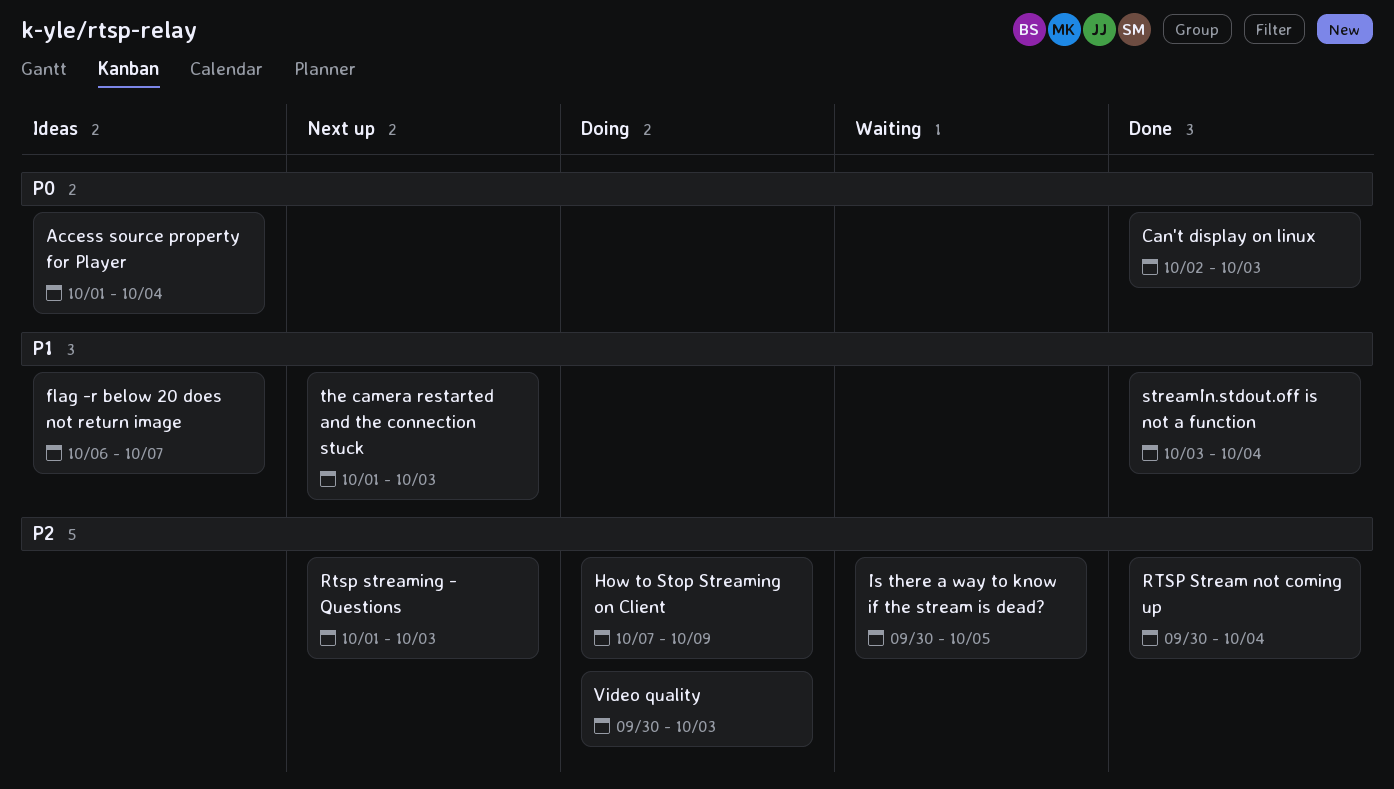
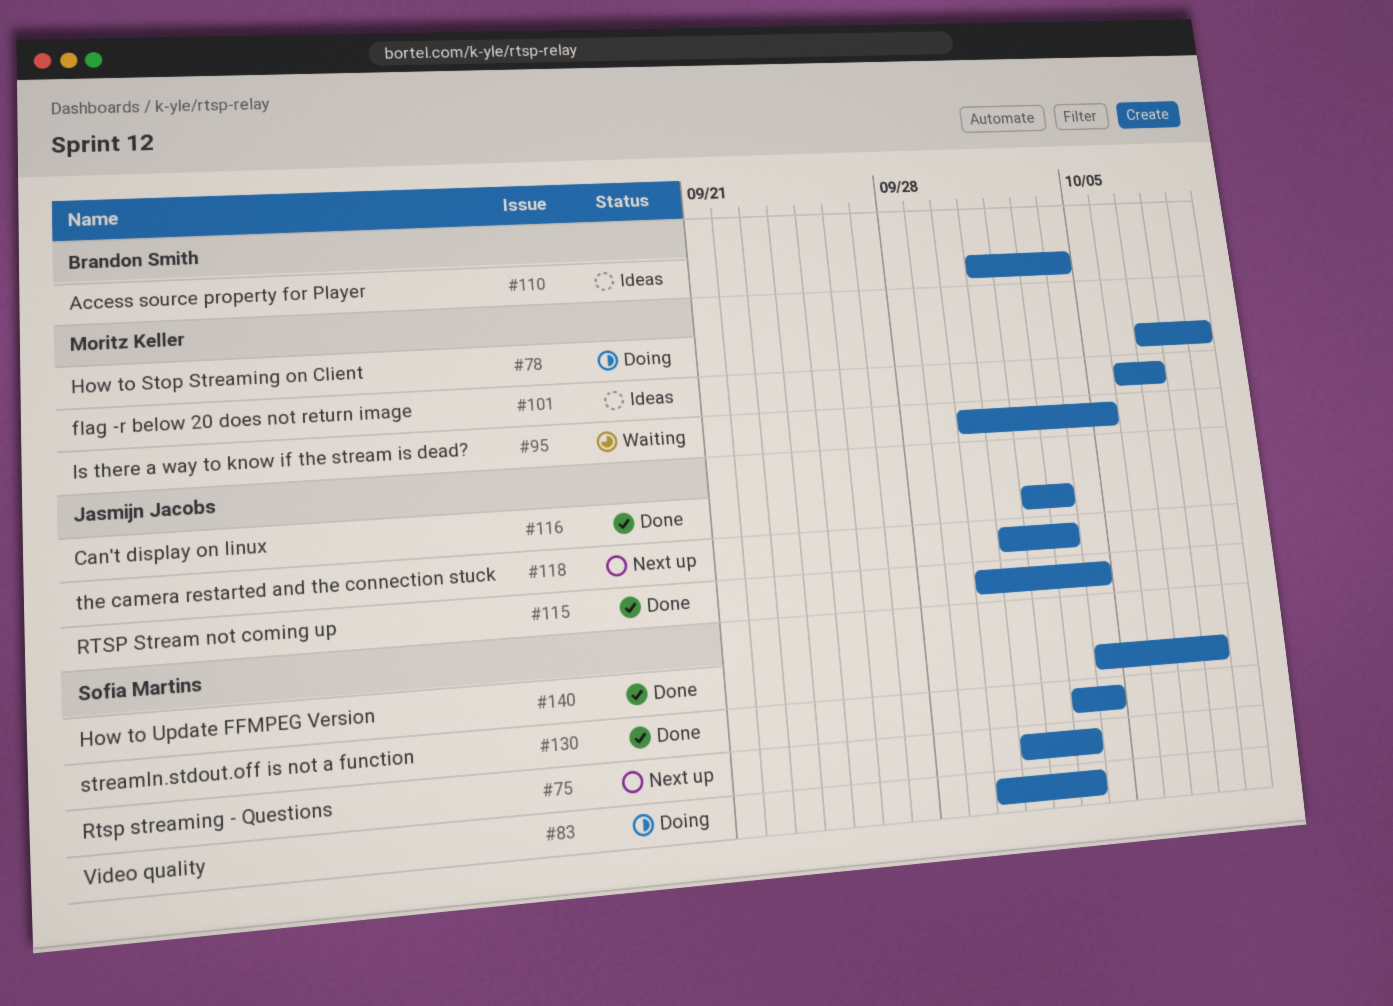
How to Update FFMPEG Version: none -> present

